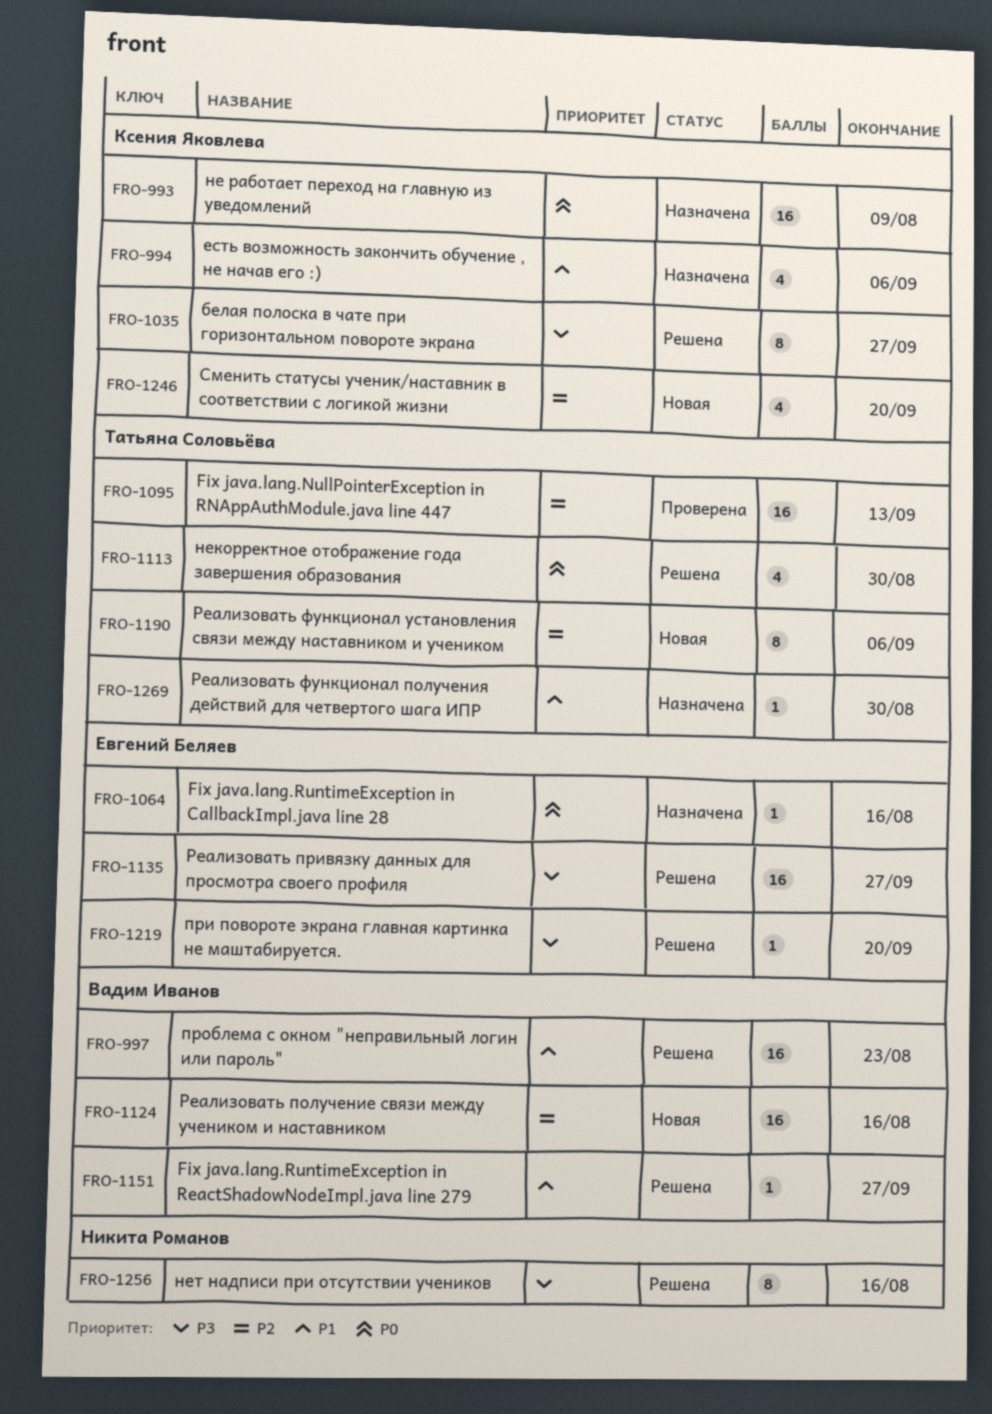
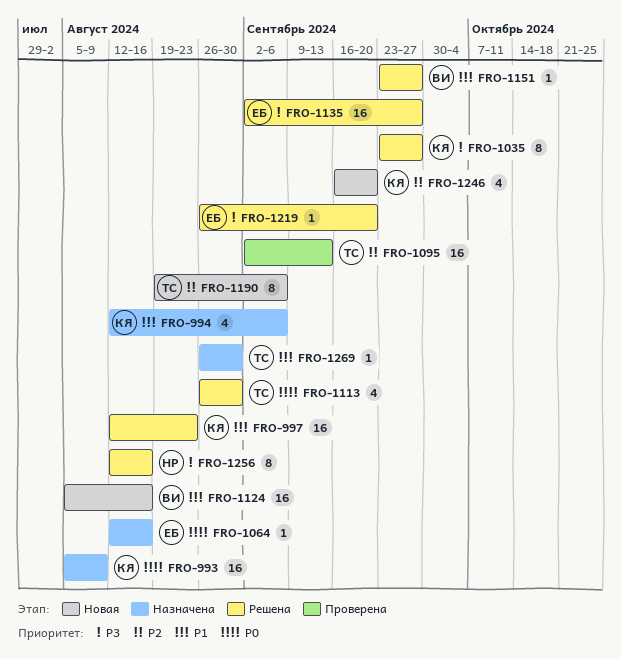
FRO-997, owner: Вадим Иванов -> Ксения Яковлева
FRO-1124, priority: P2 -> P1

